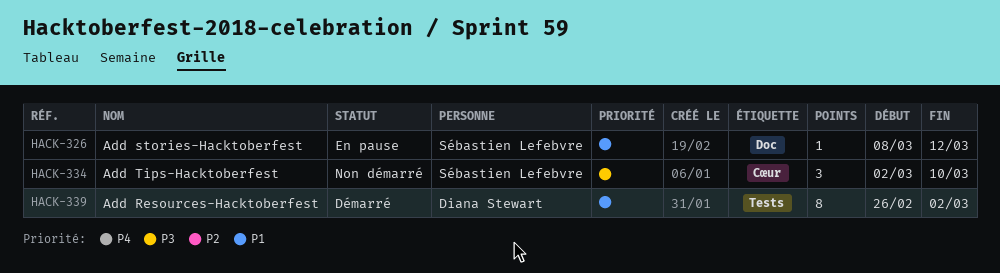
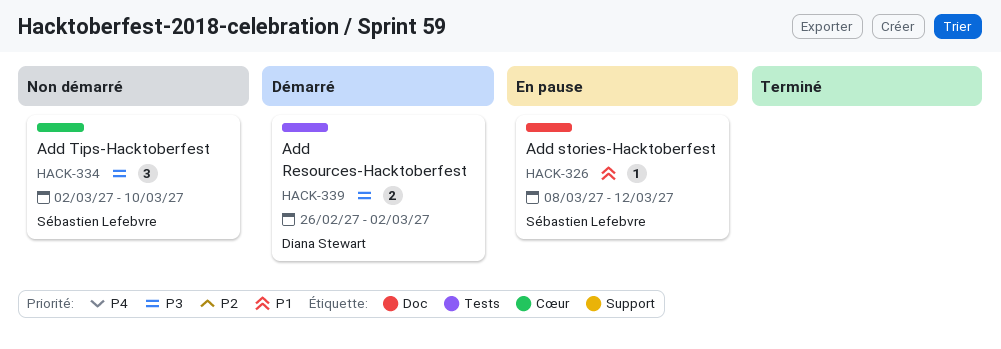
HACK-339, priority: P1 -> P3
HACK-339, estimate: 8 -> 2

